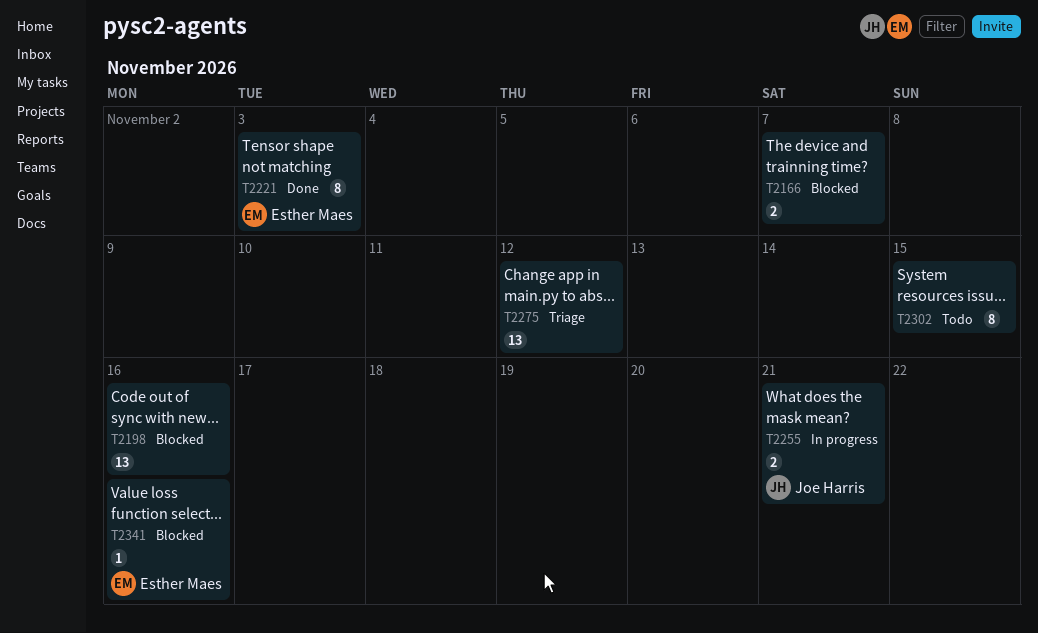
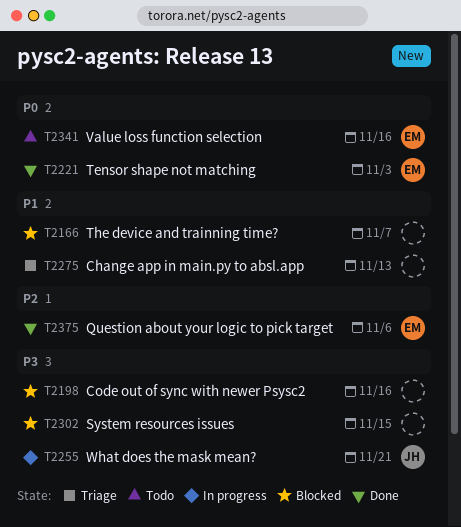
T2275, due: Nov 12 -> Nov 13
T2302, status: Todo -> Blocked
T2341, status: Blocked -> Todo
T2375: none -> present

